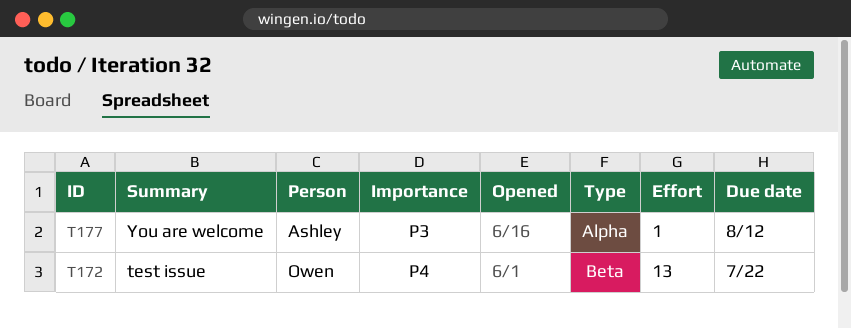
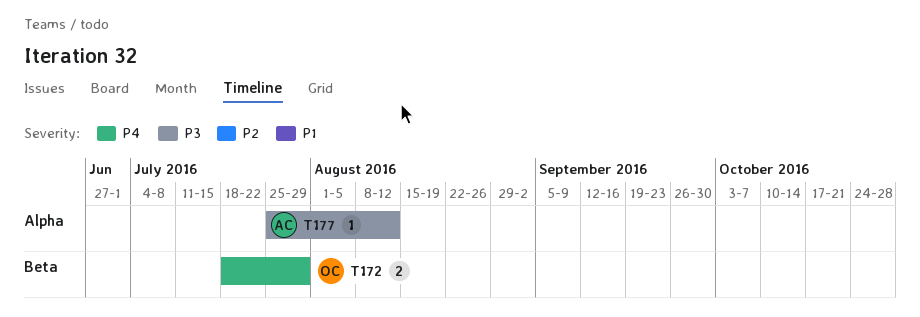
T172, estimate: 13 -> 2
T172, due: Jul 22 -> Jul 29

